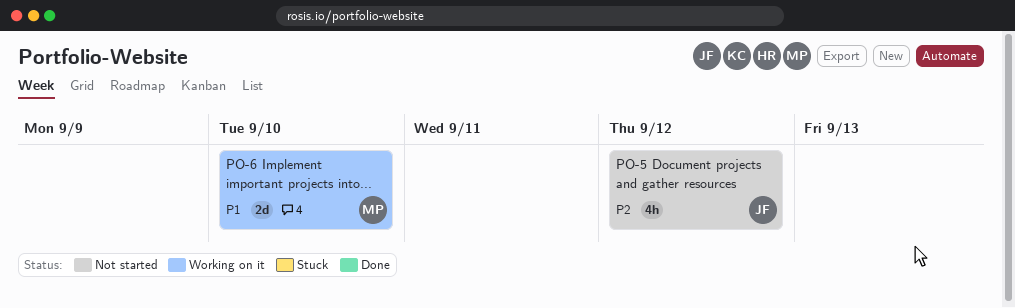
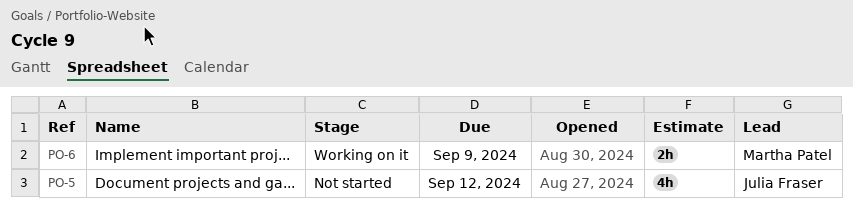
PO-6, estimate: 2d -> 2h
PO-6, due: Sep 10 -> Sep 9

